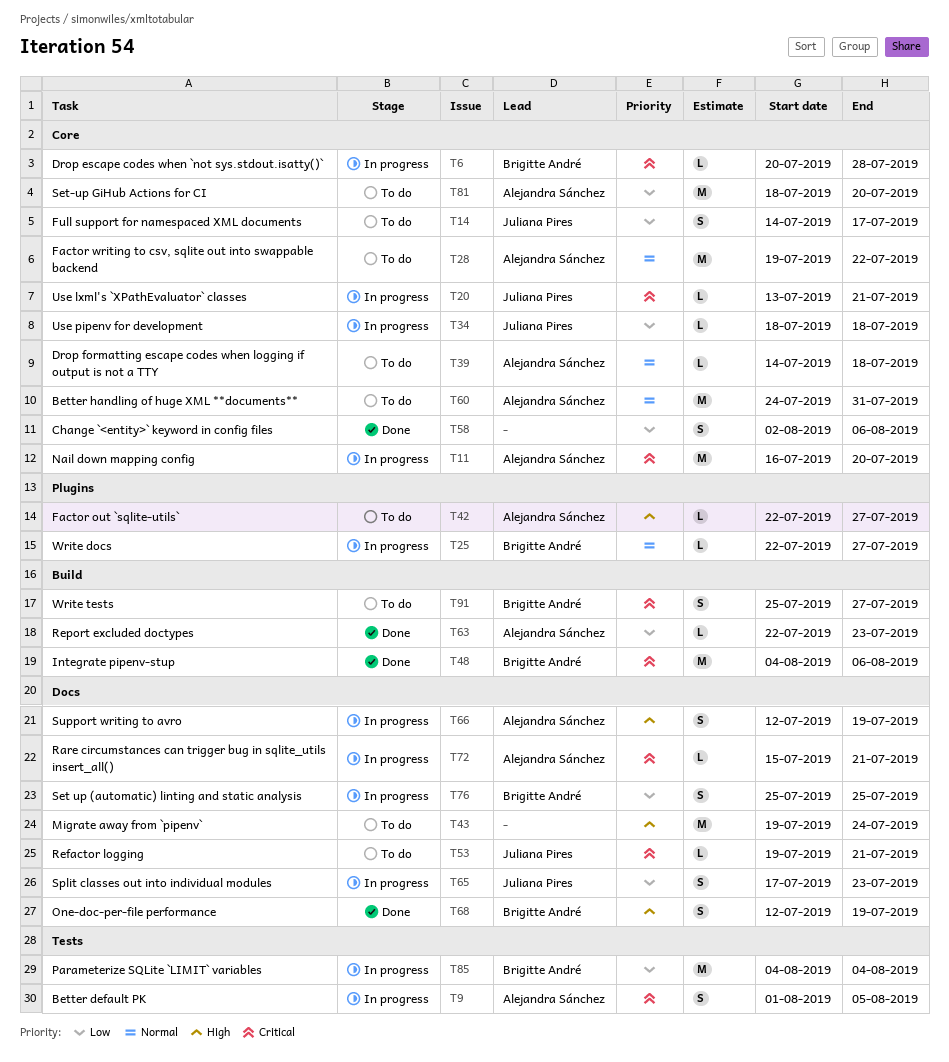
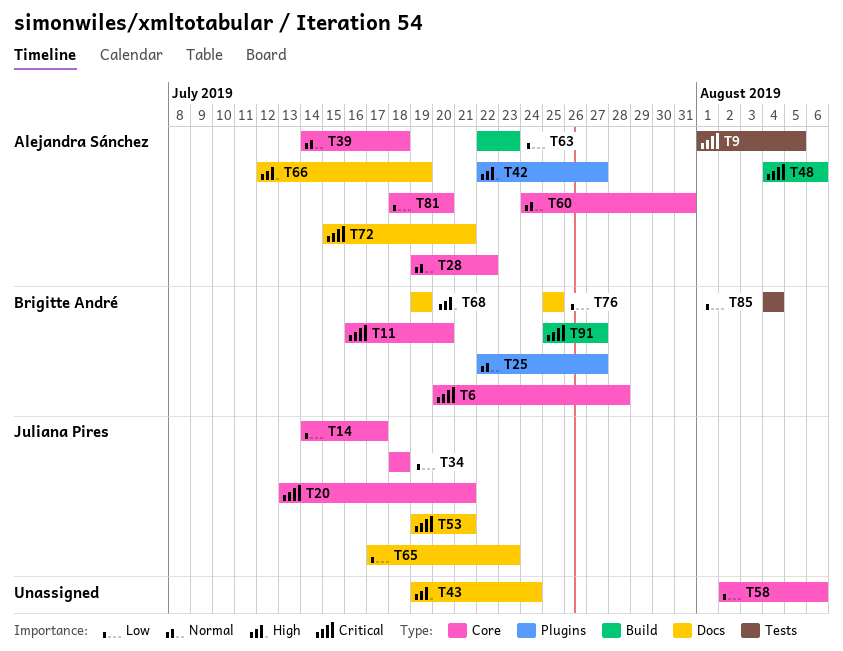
T11, owner: Alejandra Sánchez -> Brigitte André
T48, owner: Brigitte André -> Alejandra Sánchez
T68, start: Jul 12 -> Jul 19

